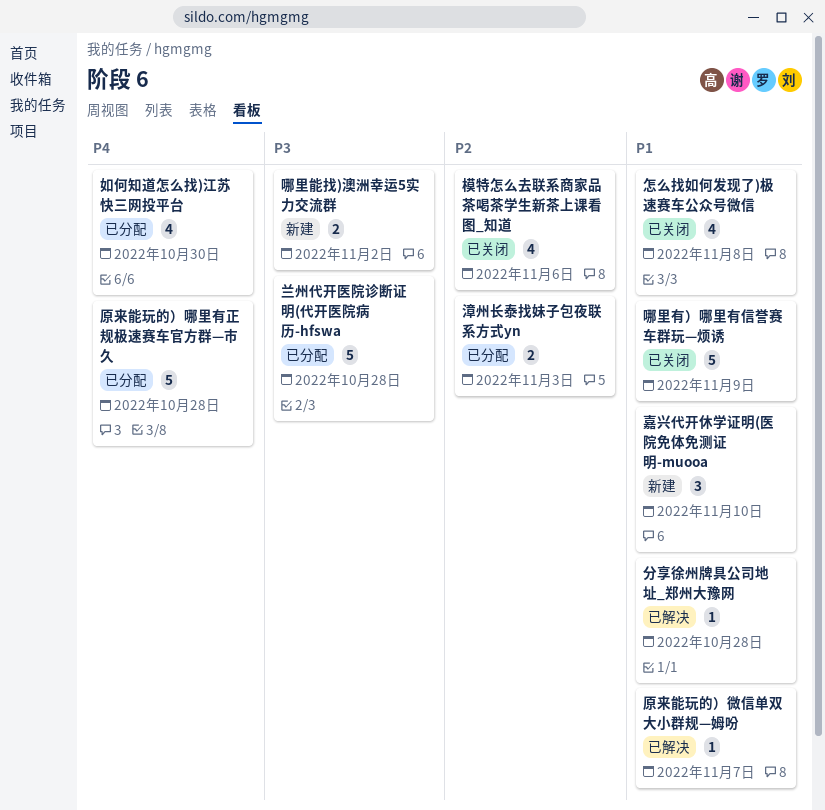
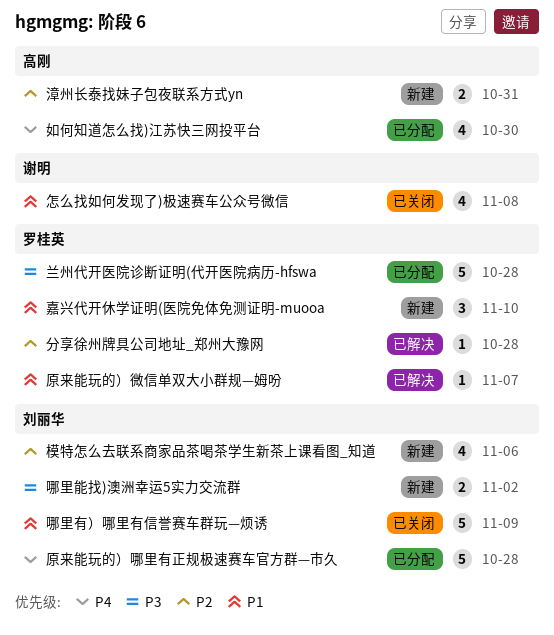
分享徐州牌具公司地址_郑州大豫网, priority: P1 -> P2
模特怎么去联系商家品茶喝茶学生新茶上课看图_知道, status: 已关闭 -> 新建
漳州长泰找妹子包夜联系方式yn, status: 已分配 -> 新建
漳州长泰找妹子包夜联系方式yn, due: Nov 3 -> Oct 31

